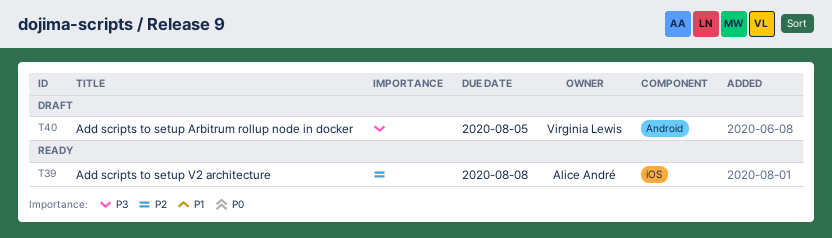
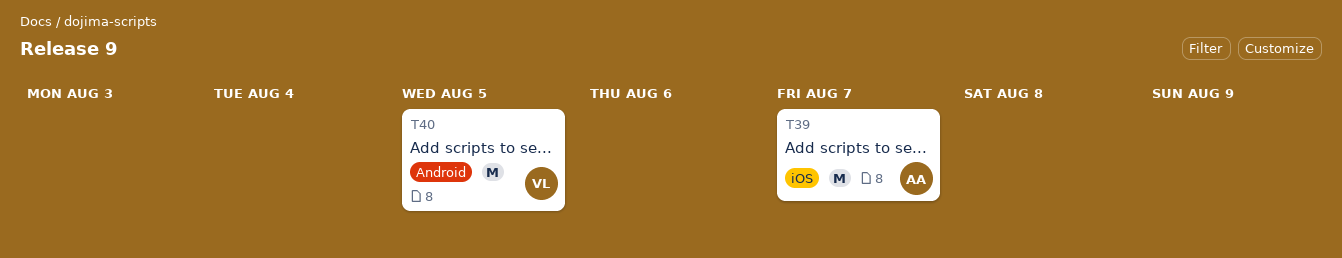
T39, due: Aug 8 -> Aug 7

